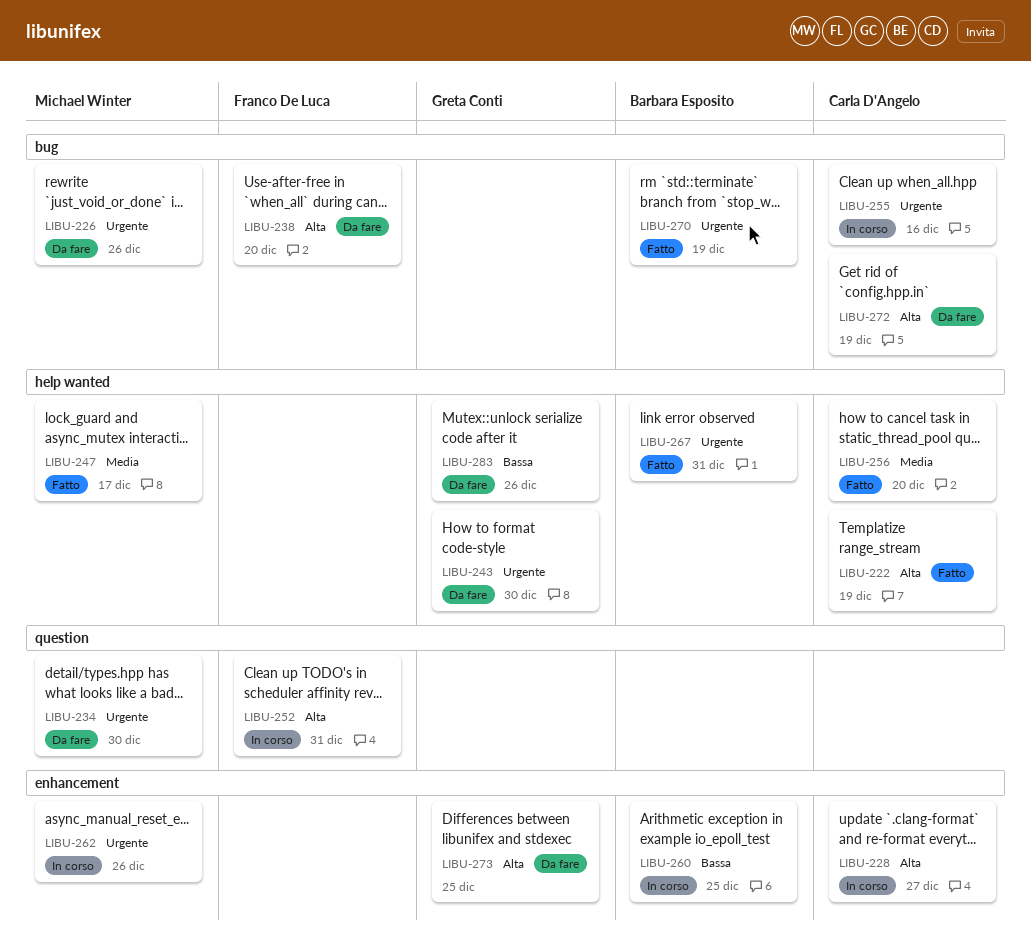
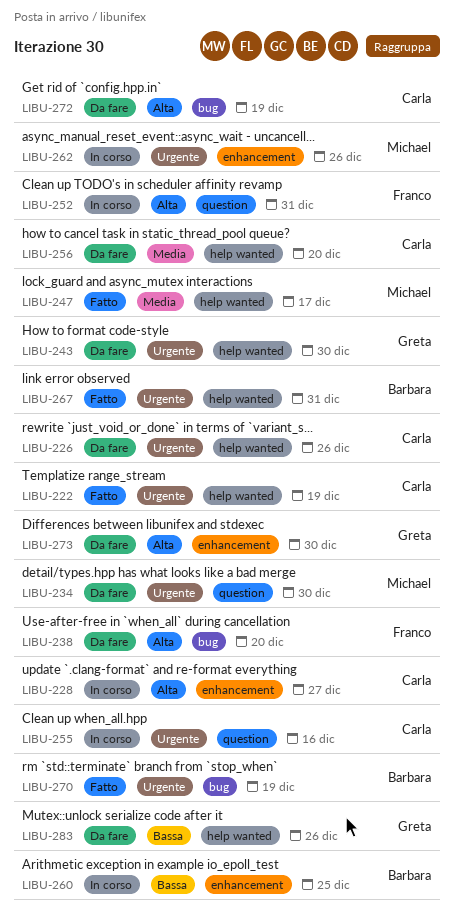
LIBU-222, priority: Alta -> Urgente
LIBU-226, owner: Michael Winter -> Carla D'Angelo
LIBU-226, label: bug -> help wanted
LIBU-255, label: bug -> question
LIBU-256, status: Fatto -> Da fare
LIBU-273, due: Dec 25 -> Dec 30

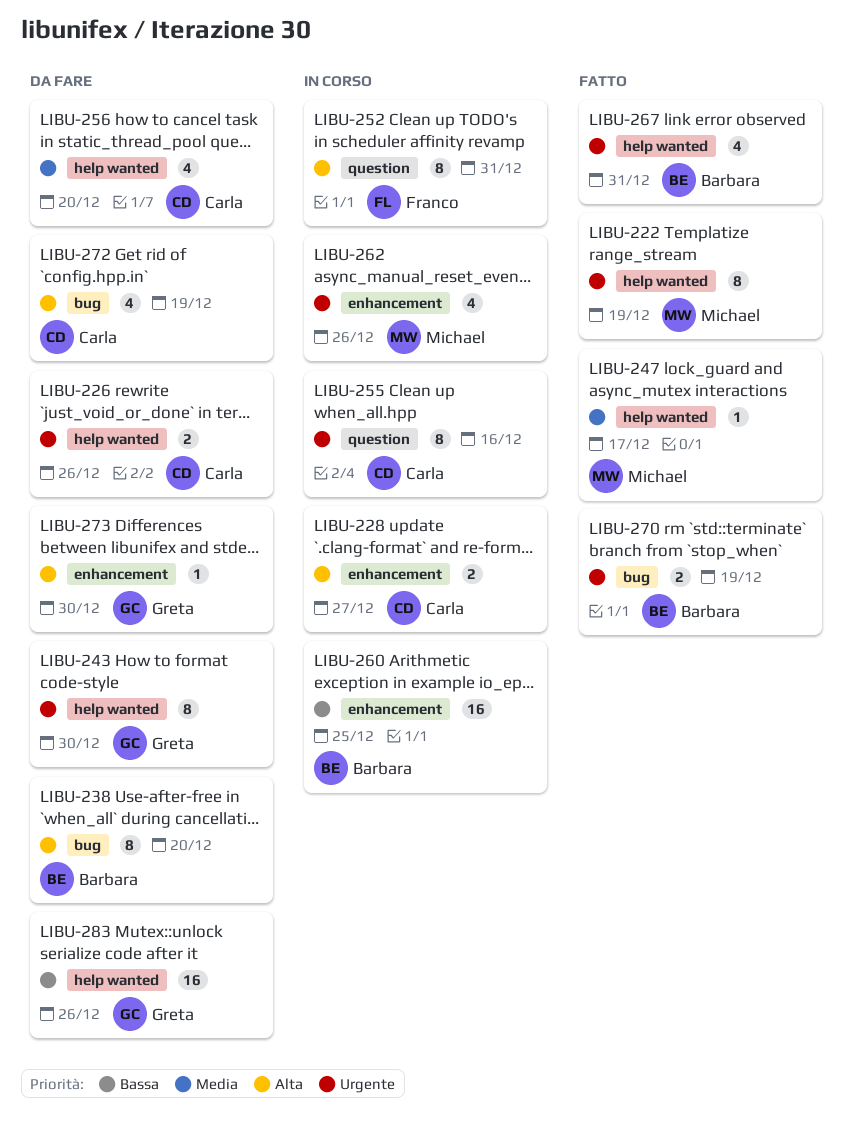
LIBU-222, owner: Carla -> Michael
LIBU-234: present -> none
LIBU-238, owner: Franco -> Barbara

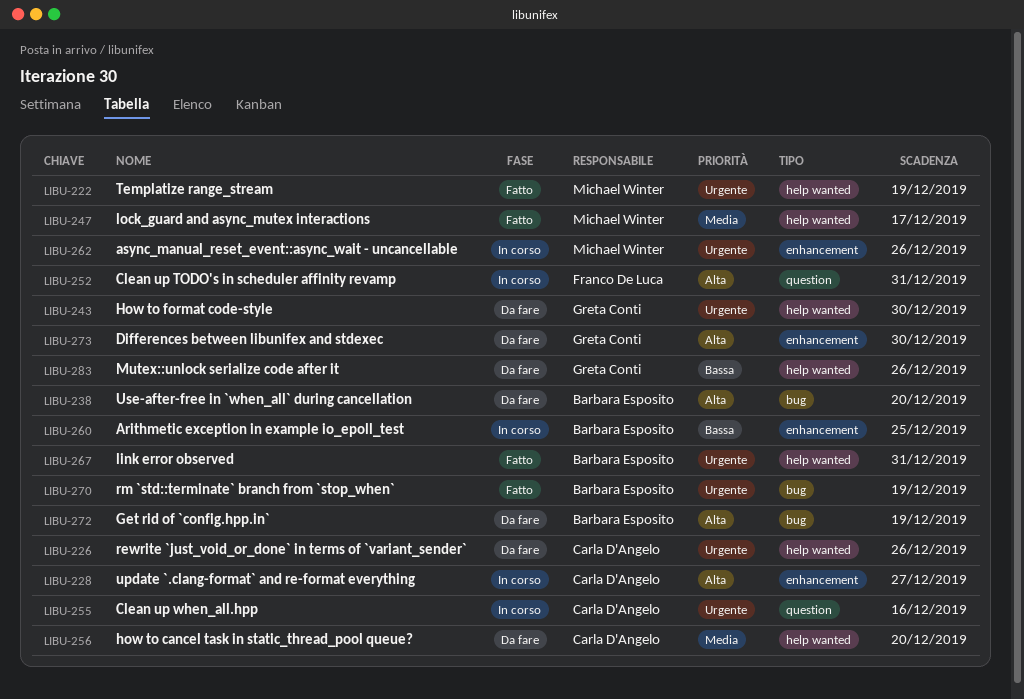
LIBU-272, owner: Carla D'Angelo -> Barbara Esposito

